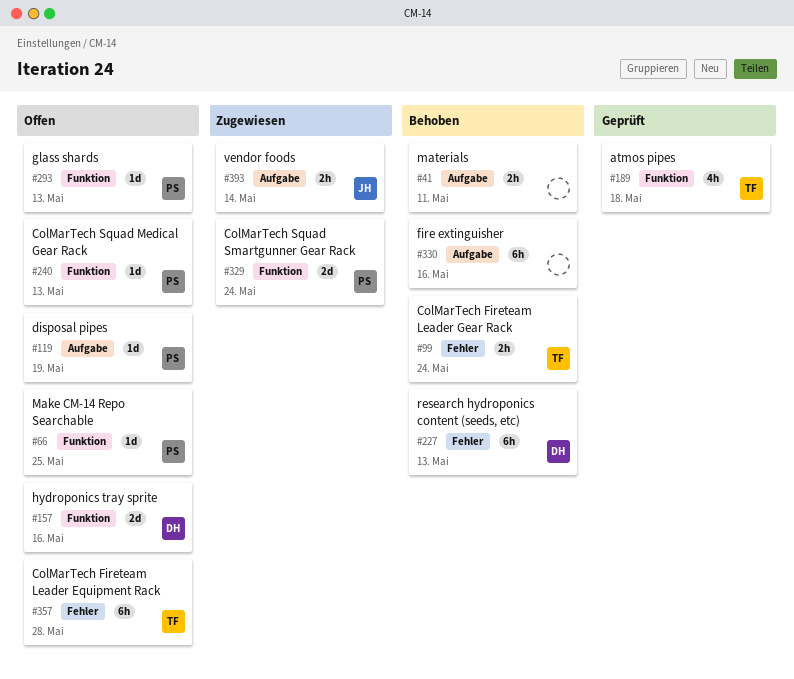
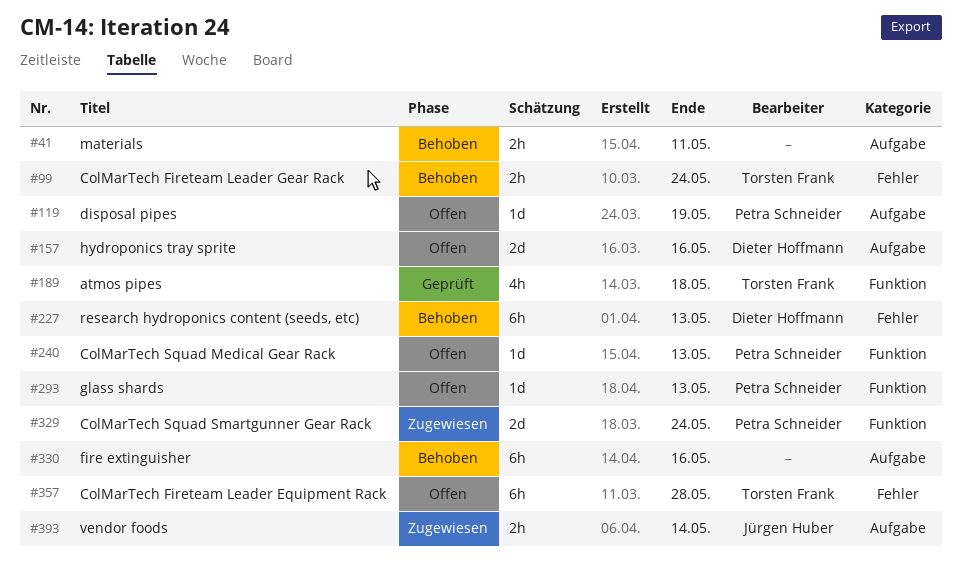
#66: present -> none
#157, label: Funktion -> Aufgabe

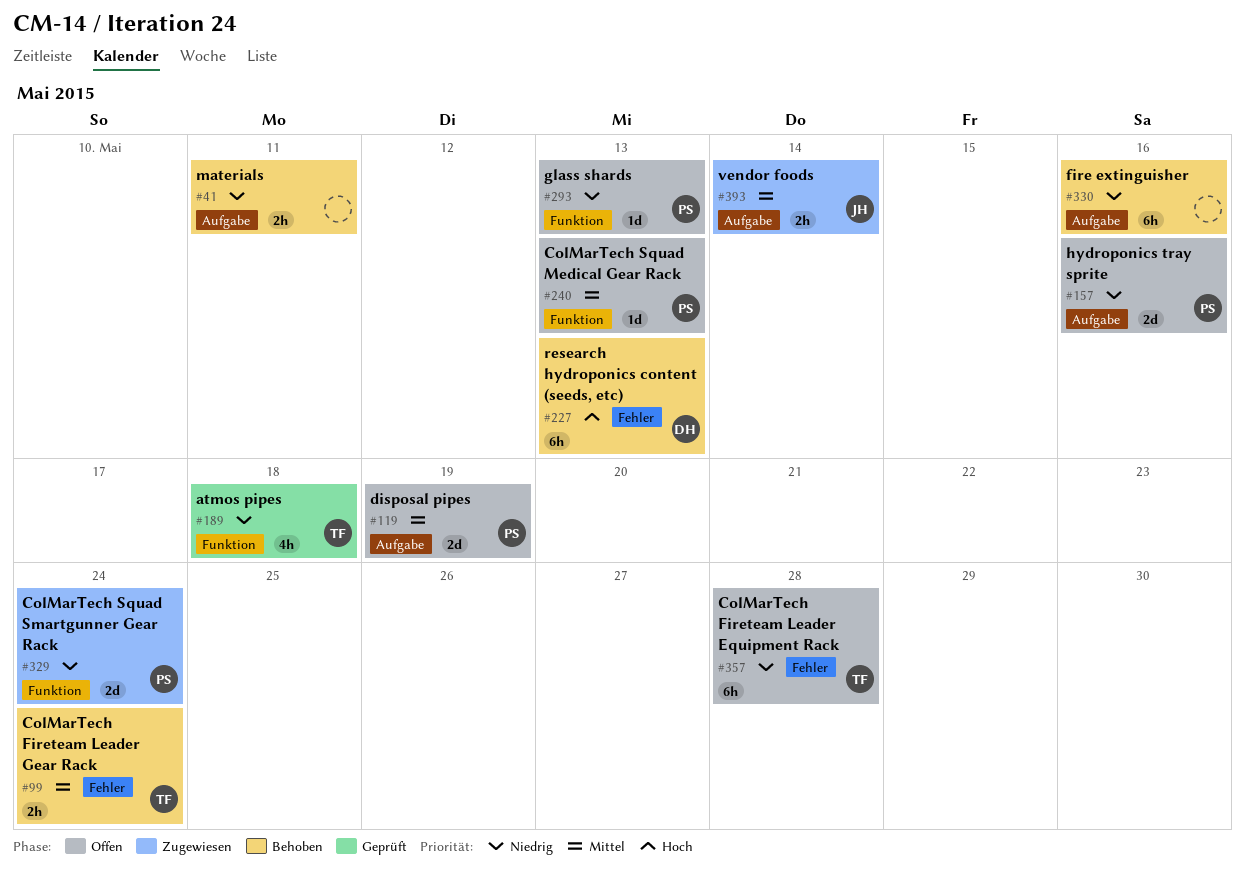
#119, estimate: 1d -> 2d
#157, owner: Dieter Hoffmann -> Petra Schneider

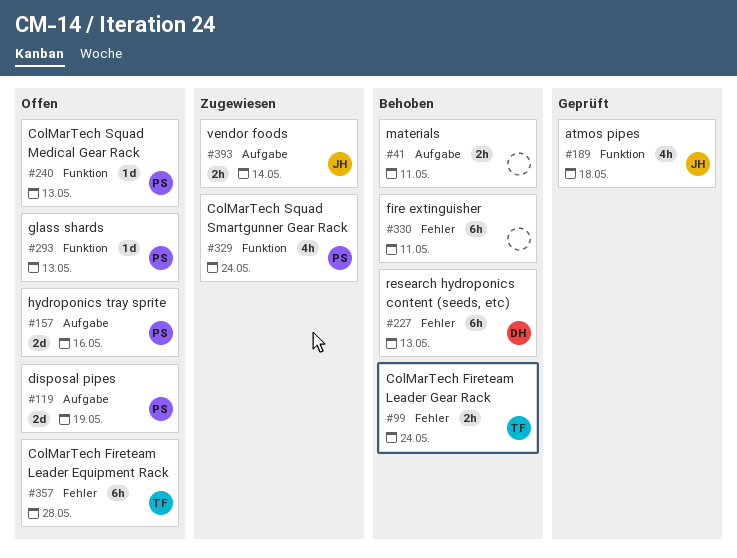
#189, owner: TF -> JH
#329, estimate: 2d -> 4h
#330, label: Aufgabe -> Fehler
#330, due: May 16 -> May 11

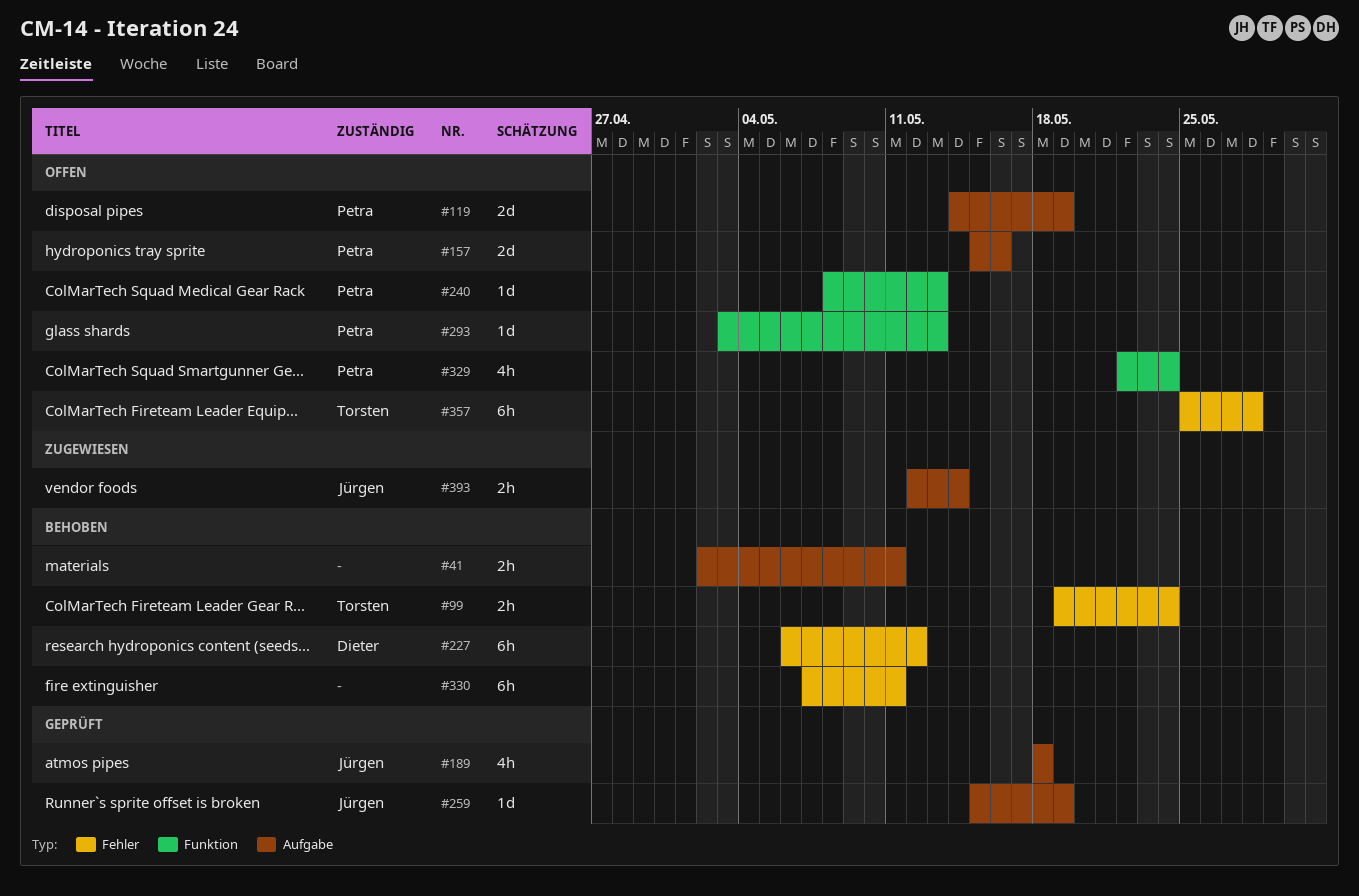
#189, label: Funktion -> Aufgabe
#227, due: May 13 -> May 12
#259: none -> present
#329, status: Zugewiesen -> Offen

